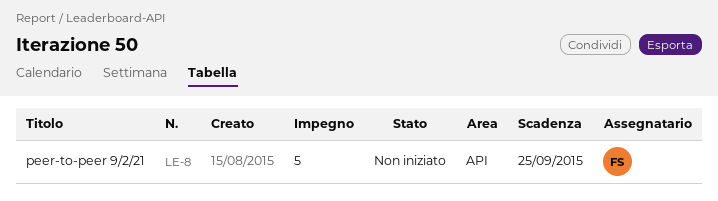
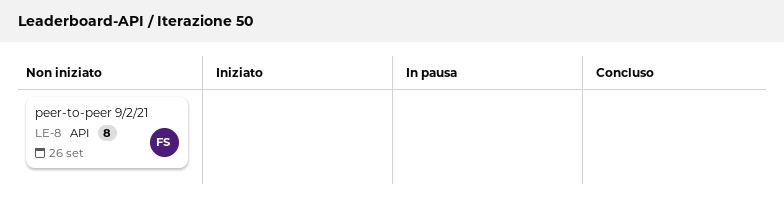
LE-8, estimate: 5 -> 8
LE-8, due: Sep 25 -> Sep 26

